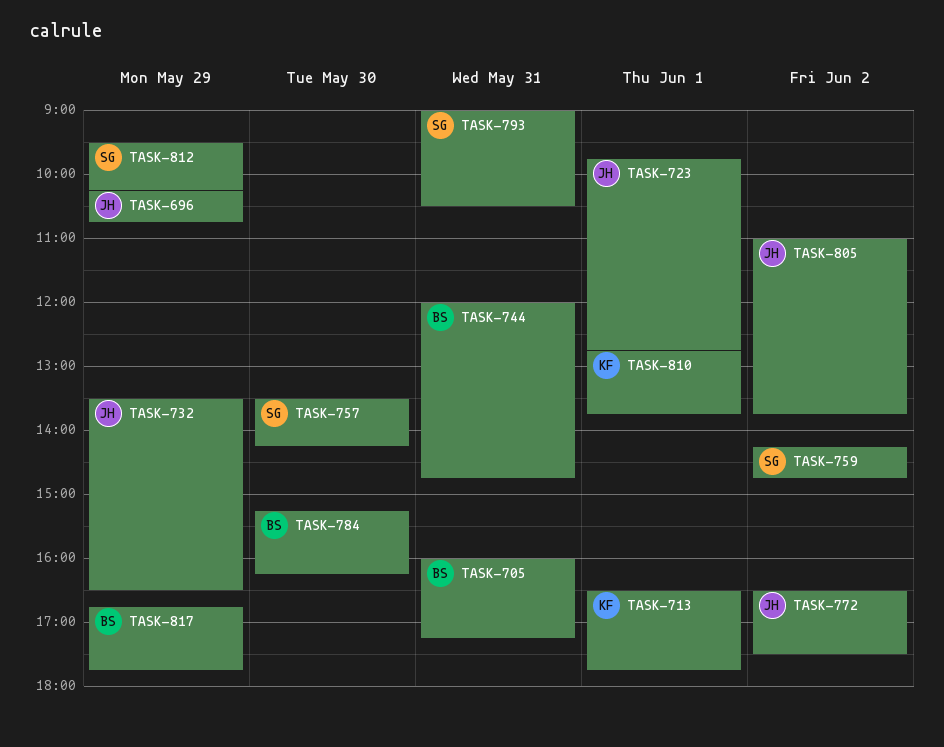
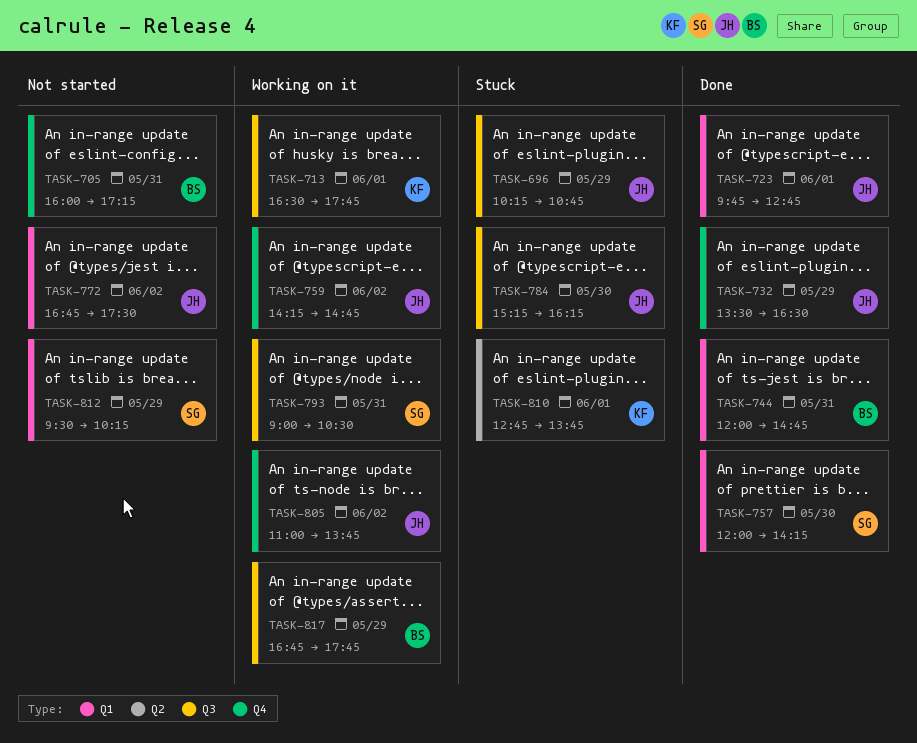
TASK-757, begins: 13:30 -> 12:00
TASK-759, owner: SG -> JH
TASK-772, begins: 16:30 -> 16:45
TASK-784, owner: BS -> JH

